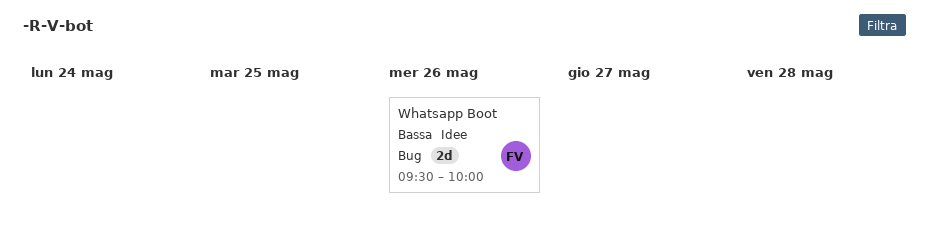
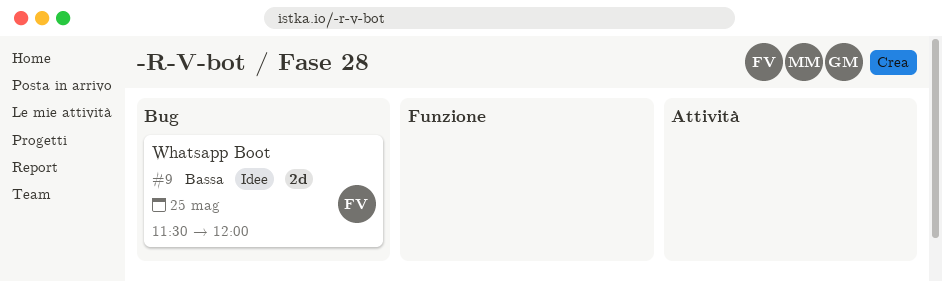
Whatsapp Boot, day: May 26 -> May 25
Whatsapp Boot, begins: 09:30 -> 11:30
Whatsapp Boot, ends: 10:00 -> 12:00

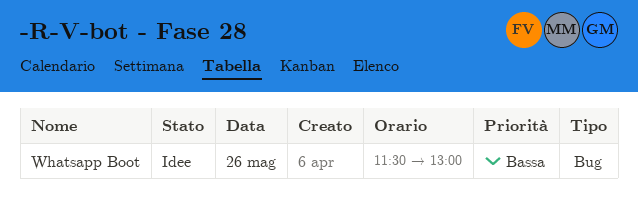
Whatsapp Boot, day: May 25 -> May 26
Whatsapp Boot, ends: 12:00 -> 13:00

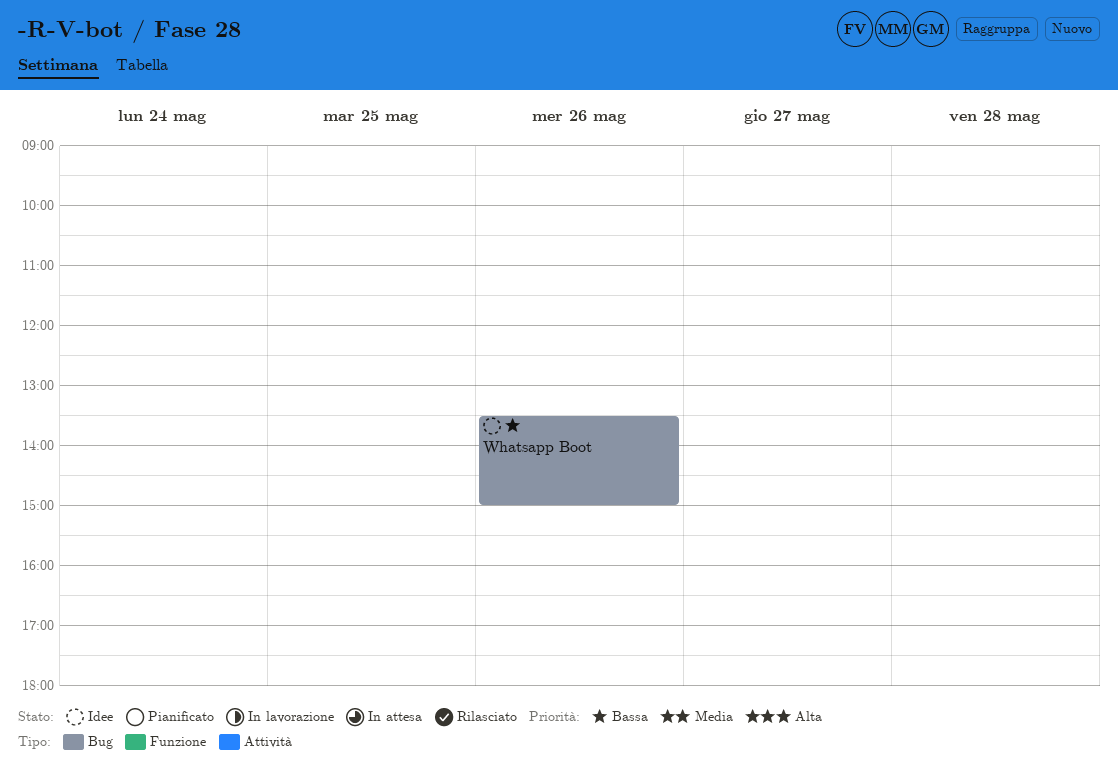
Whatsapp Boot, begins: 11:30 -> 13:30
Whatsapp Boot, ends: 13:00 -> 15:00

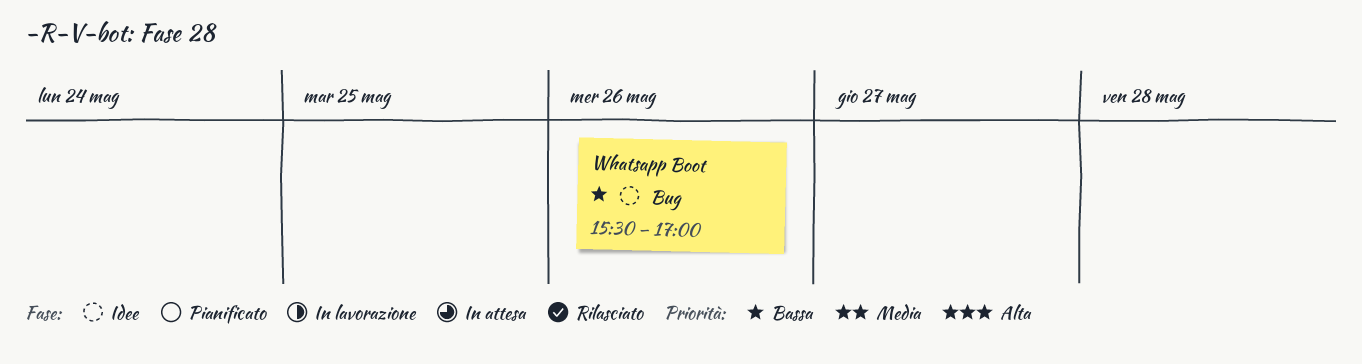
Whatsapp Boot, begins: 13:30 -> 15:30
Whatsapp Boot, ends: 15:00 -> 17:00

